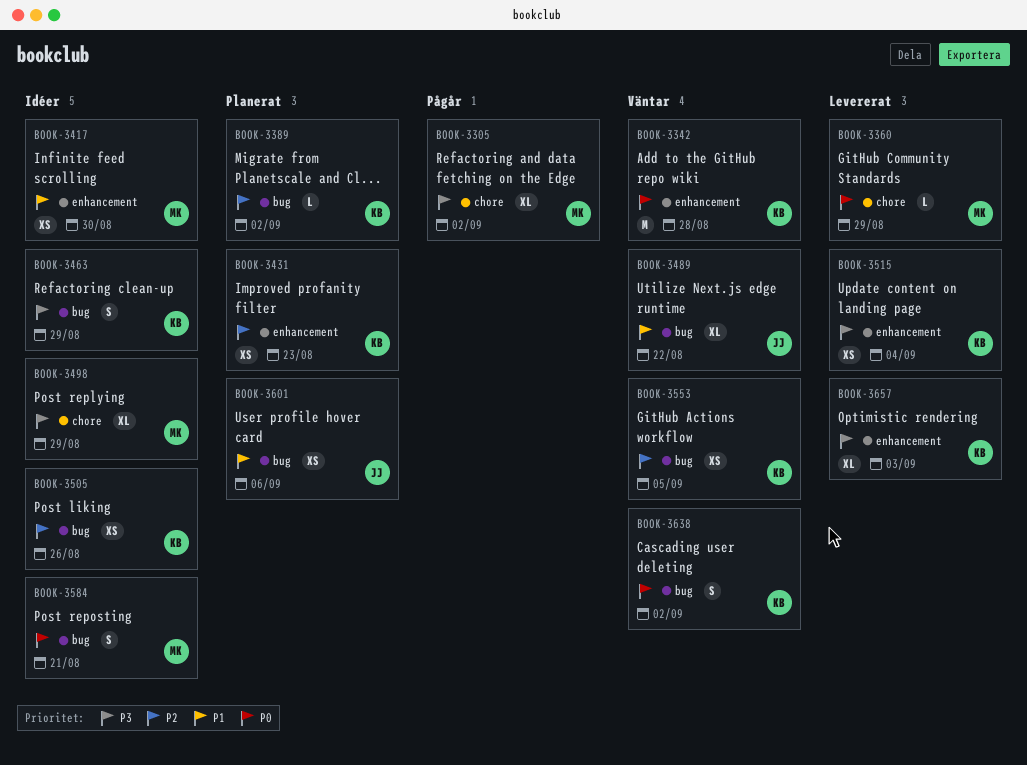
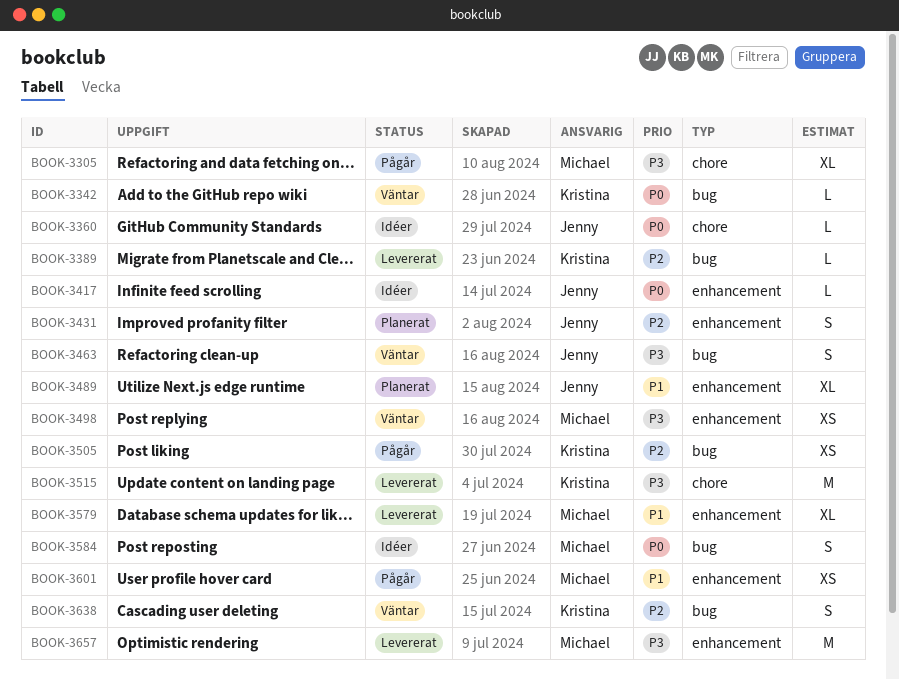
BOOK-3342, label: enhancement -> bug
BOOK-3342, estimate: M -> L
BOOK-3360, status: Levererat -> Idéer
BOOK-3360, owner: Michael -> Jenny
BOOK-3389, status: Planerat -> Levererat
BOOK-3417, owner: Michael -> Jenny
BOOK-3417, priority: P1 -> P0
BOOK-3417, estimate: XS -> L
BOOK-3431, owner: Kristina -> Jenny
BOOK-3431, estimate: XS -> S
BOOK-3463, status: Idéer -> Väntar
BOOK-3463, owner: Kristina -> Jenny
BOOK-3489, status: Väntar -> Planerat
BOOK-3489, label: bug -> enhancement
BOOK-3498, status: Idéer -> Väntar
BOOK-3498, label: chore -> enhancement
BOOK-3498, estimate: XL -> XS
BOOK-3505, status: Idéer -> Pågår
BOOK-3515, label: enhancement -> chore
BOOK-3515, estimate: XS -> M
BOOK-3553: present -> none
BOOK-3579: none -> present
BOOK-3601, status: Planerat -> Pågår
BOOK-3601, owner: Jenny -> Michael
BOOK-3601, label: bug -> enhancement
BOOK-3638, priority: P0 -> P2
BOOK-3657, owner: Kristina -> Michael
BOOK-3657, estimate: XL -> M

